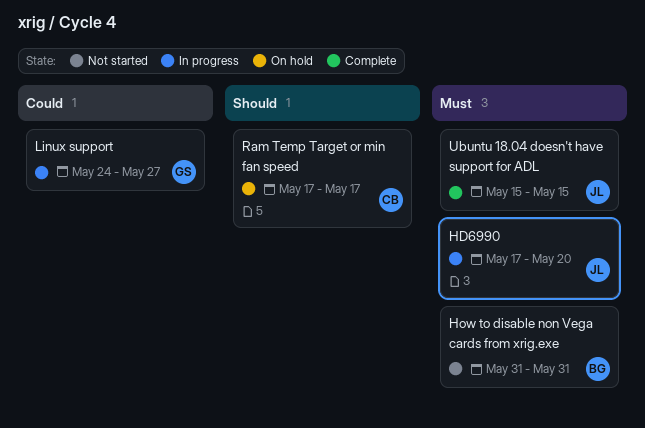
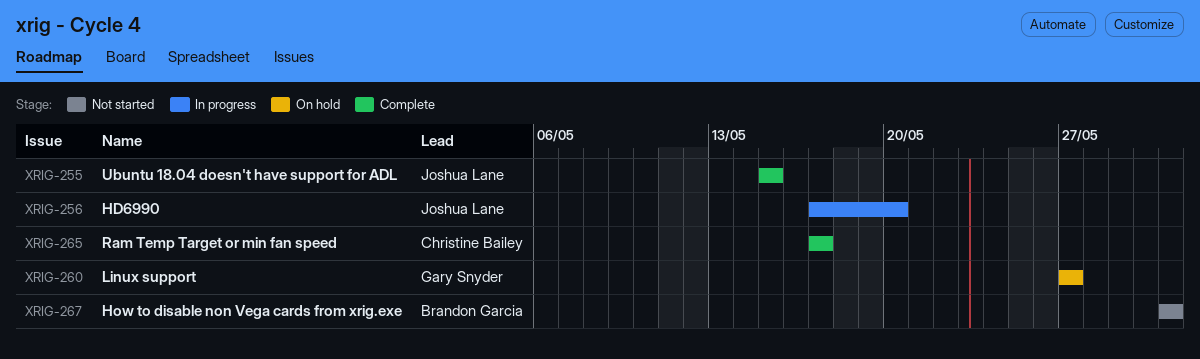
Linux support, status: In progress -> On hold
Linux support, start: May 24 -> May 27
Ram Temp Target or min fan speed, status: On hold -> Complete

